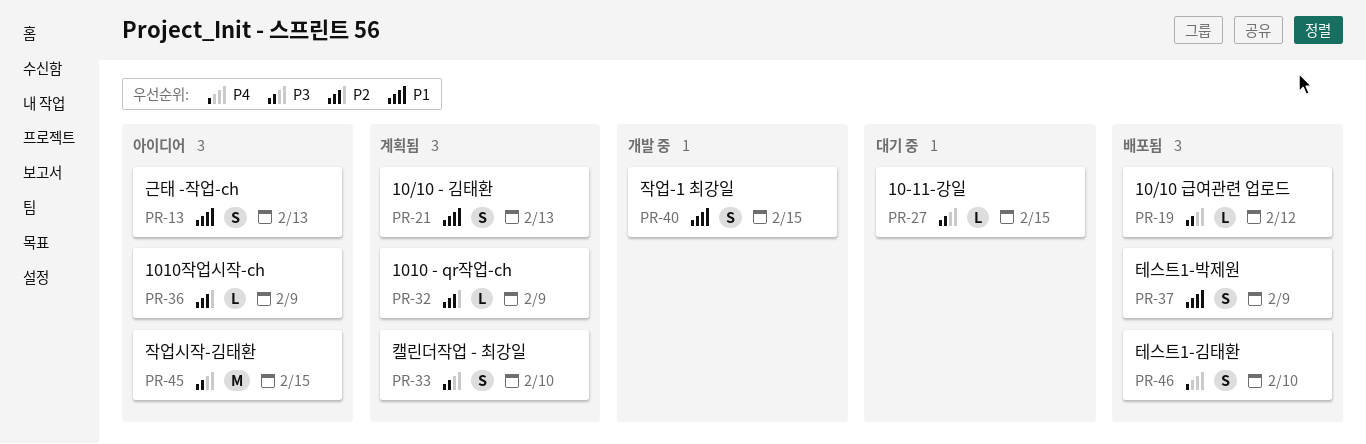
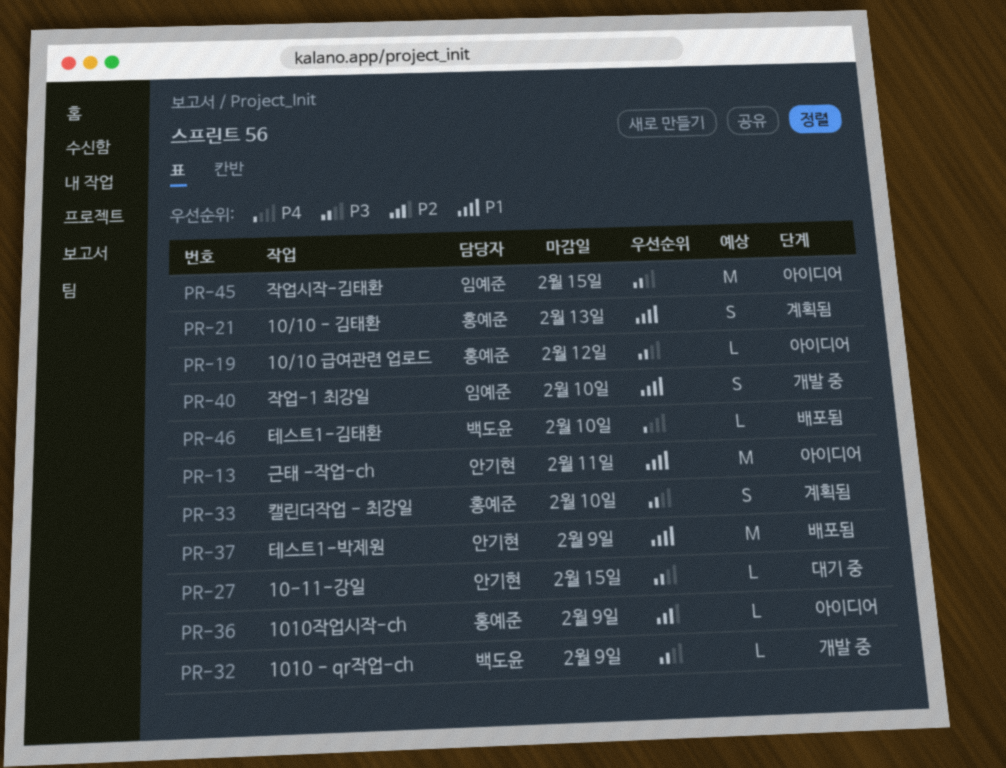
PR-13, estimate: S -> M
PR-13, due: Feb 13 -> Feb 11
PR-19, status: 배포됨 -> 아이디어
PR-32, status: 계획됨 -> 개발 중
PR-32, priority: P2 -> P3
PR-37, estimate: S -> M
PR-40, due: Feb 15 -> Feb 10
PR-46, estimate: S -> L

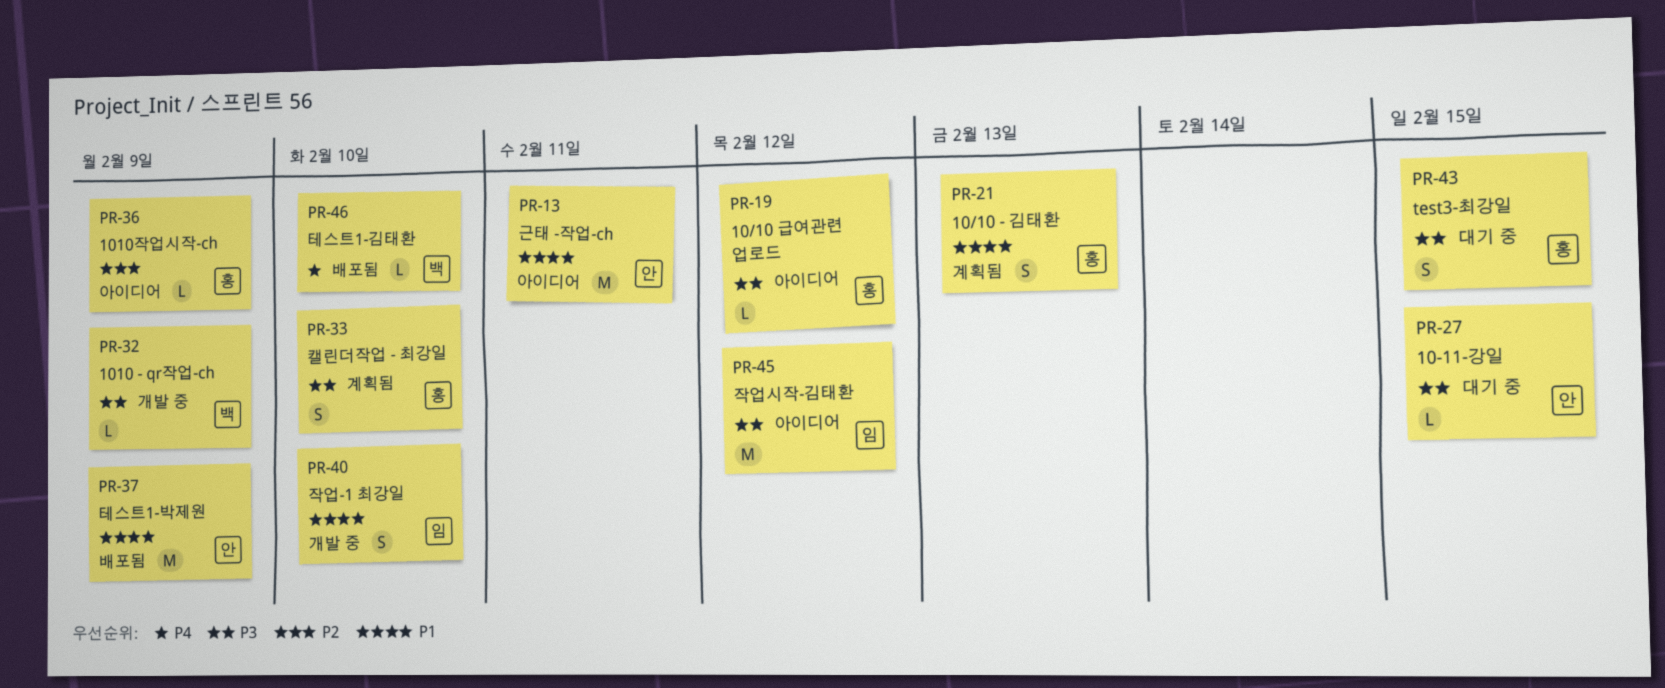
PR-43: none -> present
PR-45, due: Feb 15 -> Feb 12

